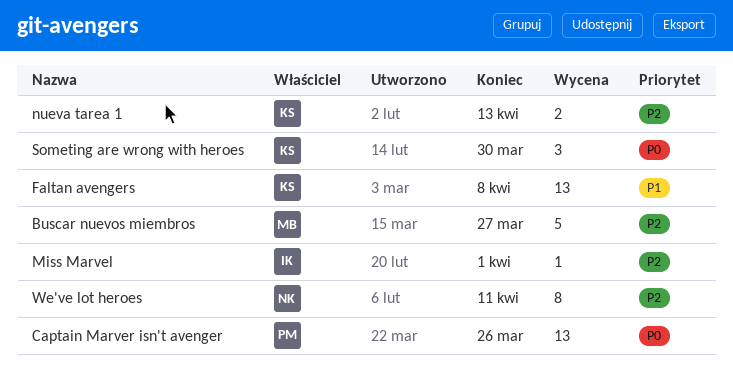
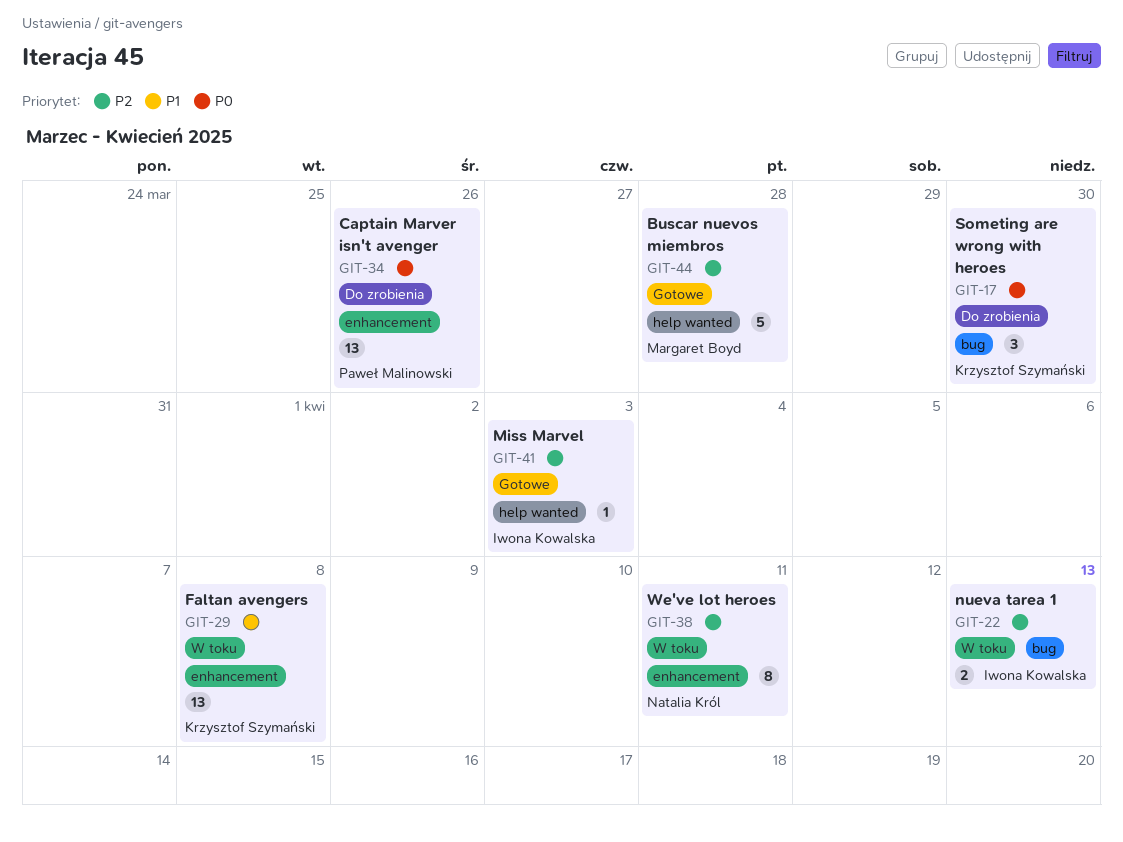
Buscar nuevos miembros, due: Mar 27 -> Mar 28
Miss Marvel, due: Apr 1 -> Apr 3
nueva tarea 1, owner: Krzysztof Szymański -> Iwona Kowalska

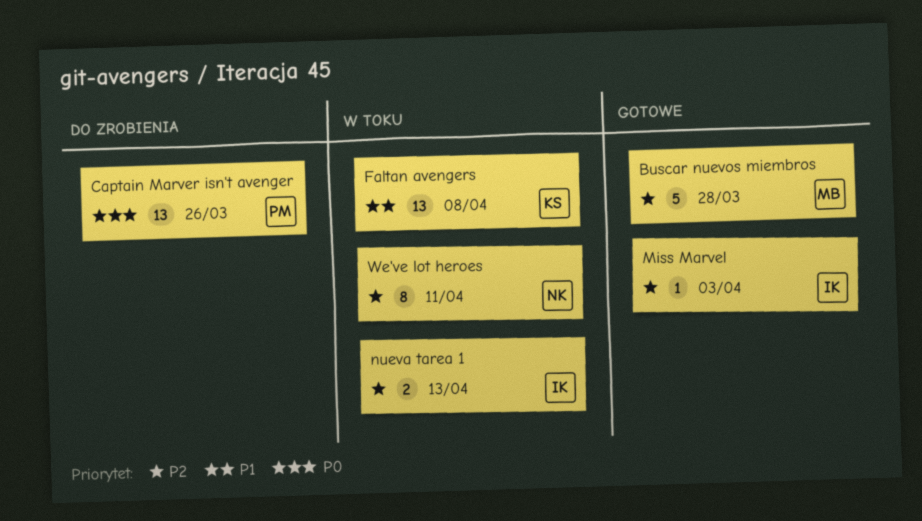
Someting are wrong with heroes: present -> none

